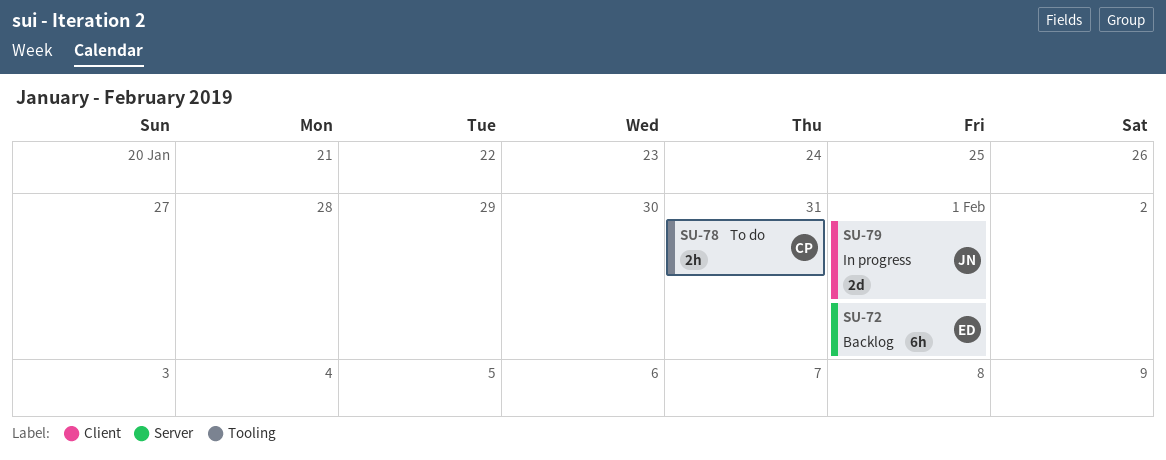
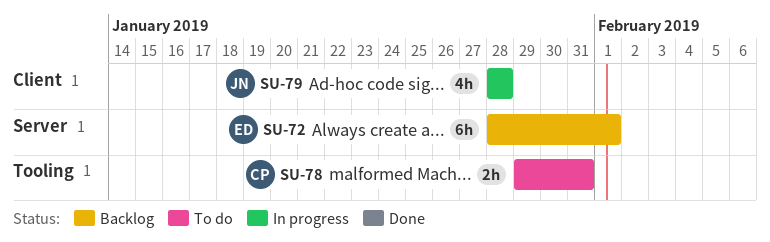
SU-79, estimate: 2d -> 4h
SU-79, due: Feb 1 -> Jan 28

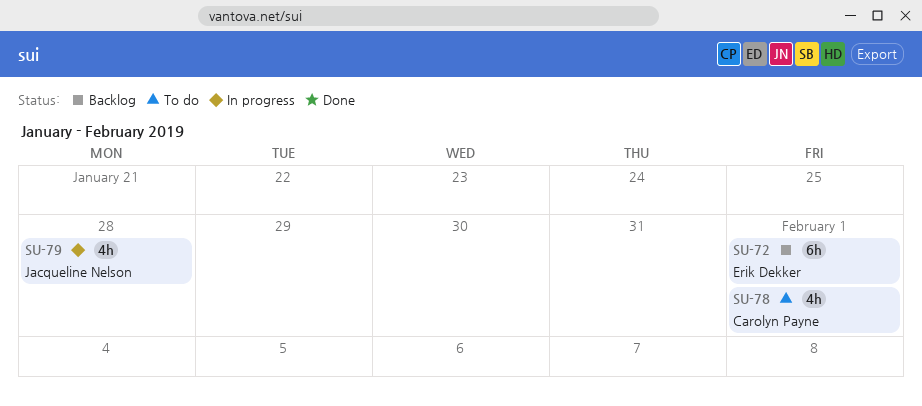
SU-78, estimate: 2h -> 4h
SU-78, due: Jan 31 -> Feb 1

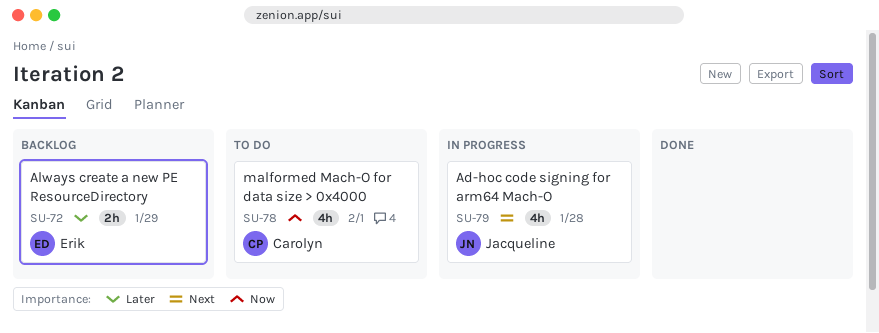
SU-72, estimate: 6h -> 2h
SU-72, due: Feb 1 -> Jan 29

